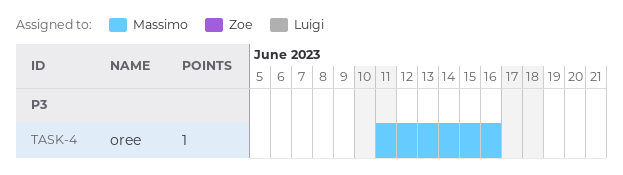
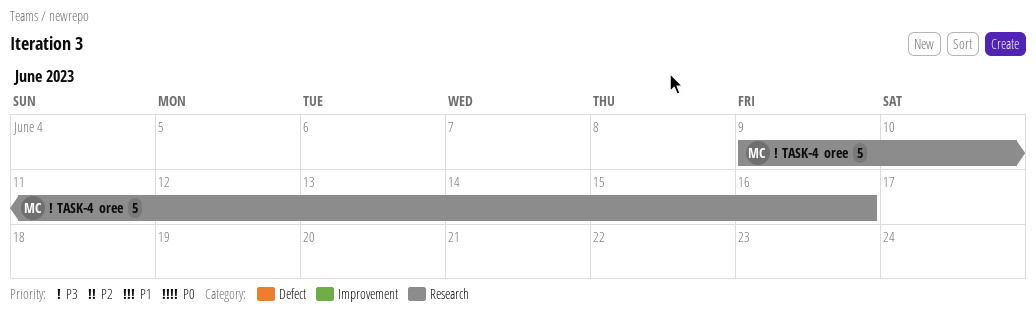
TASK-4, estimate: 1 -> 5
TASK-4, start: Jun 11 -> Jun 9

